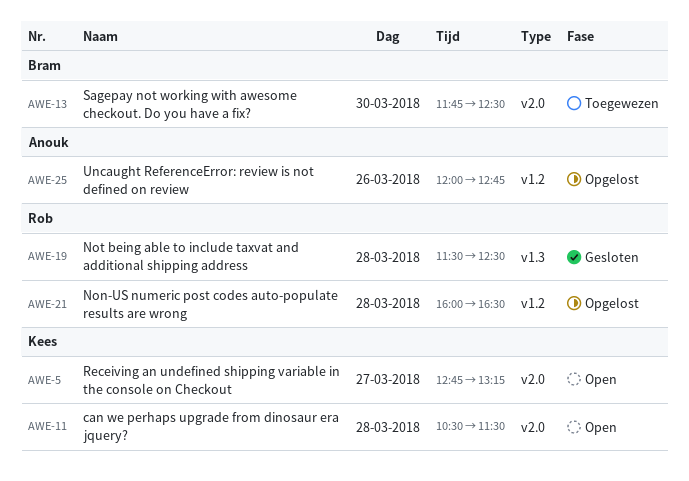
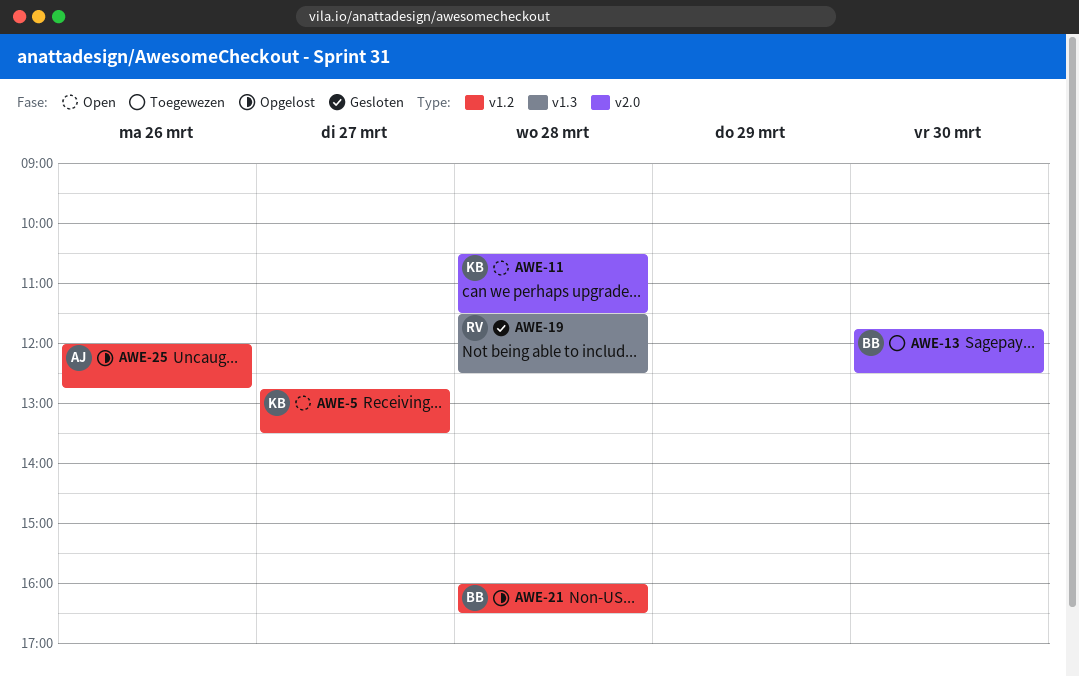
AWE-5, label: v2.0 -> v1.2
AWE-5, ends: 13:15 -> 13:30
AWE-21, owner: Rob -> Bram

